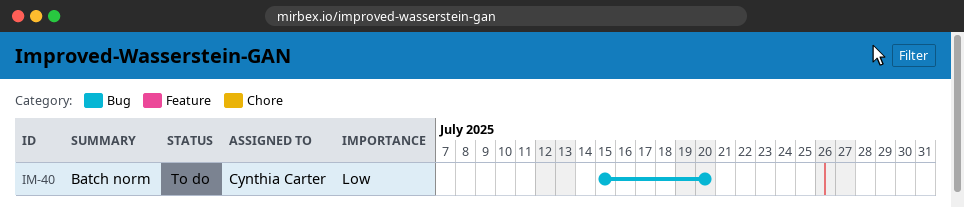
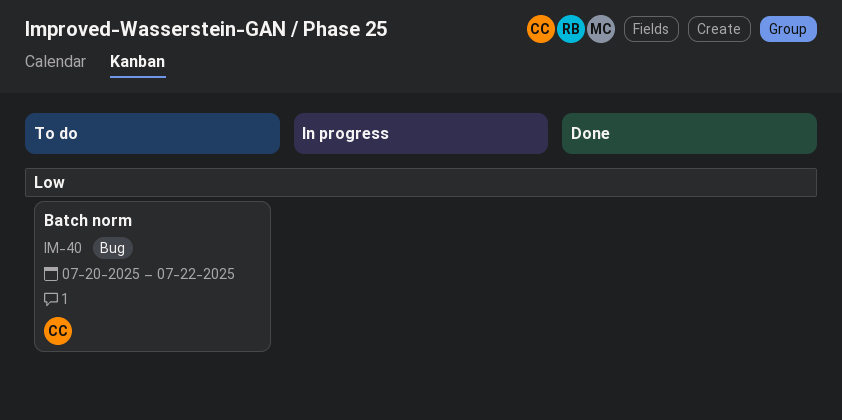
IM-40, start: Jul 15 -> Jul 20
IM-40, due: Jul 20 -> Jul 22

